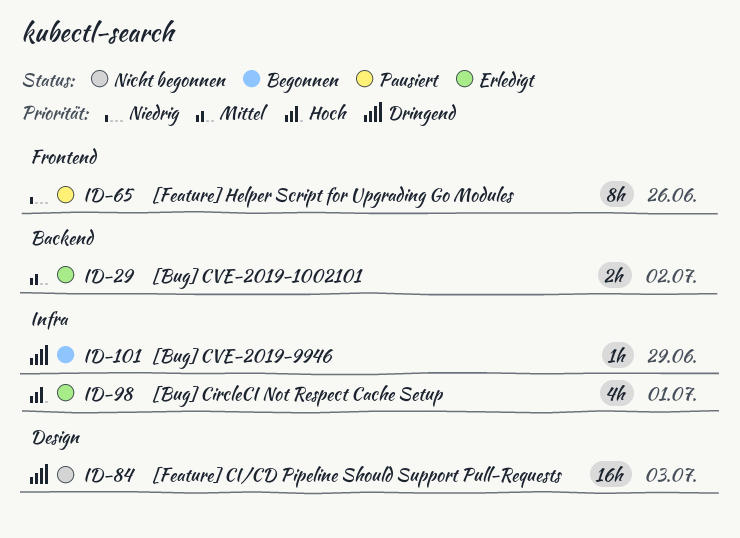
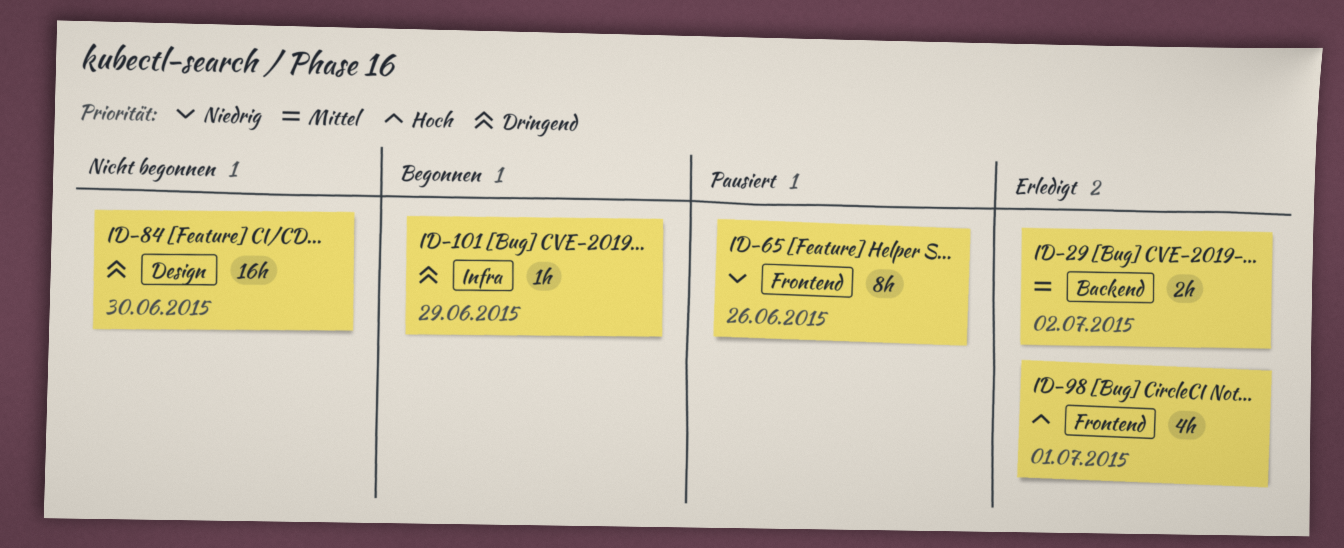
ID-84, due: Jul 3 -> Jun 30
ID-98, label: Infra -> Frontend

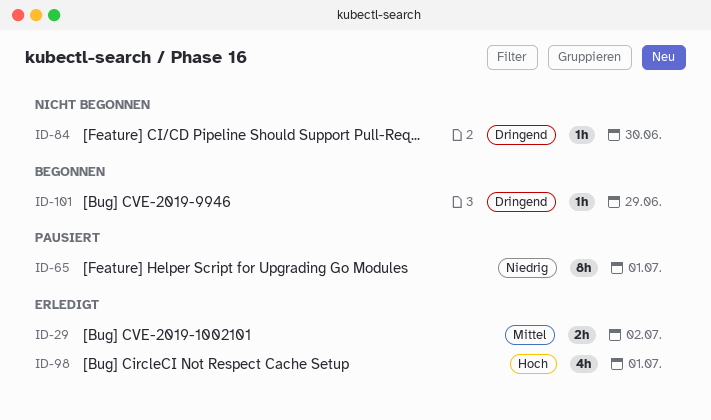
ID-65, due: Jun 26 -> Jul 1
ID-84, estimate: 16h -> 1h

